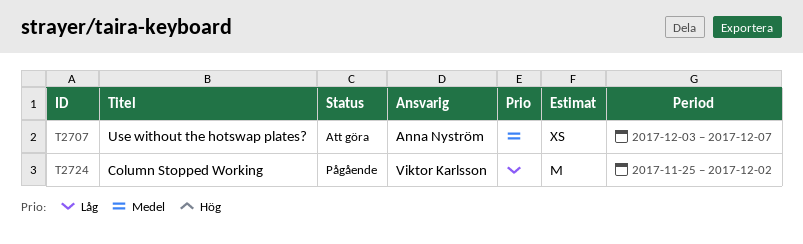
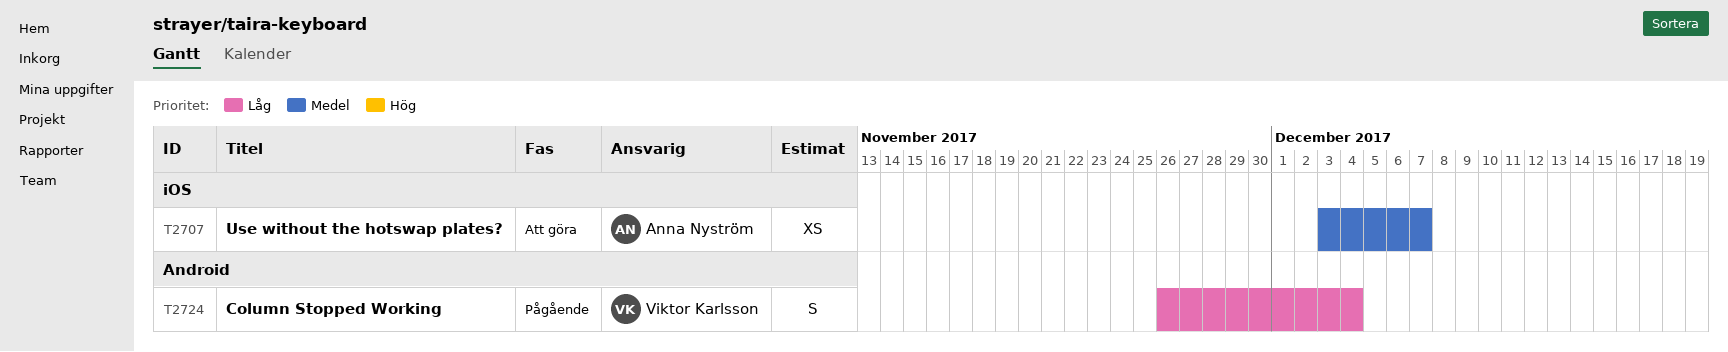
T2724, estimate: M -> S
T2724, start: Nov 25 -> Nov 26
T2724, due: Dec 2 -> Dec 4

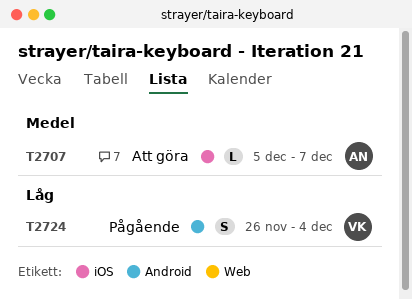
T2707, estimate: XS -> L
T2707, start: Dec 3 -> Dec 5

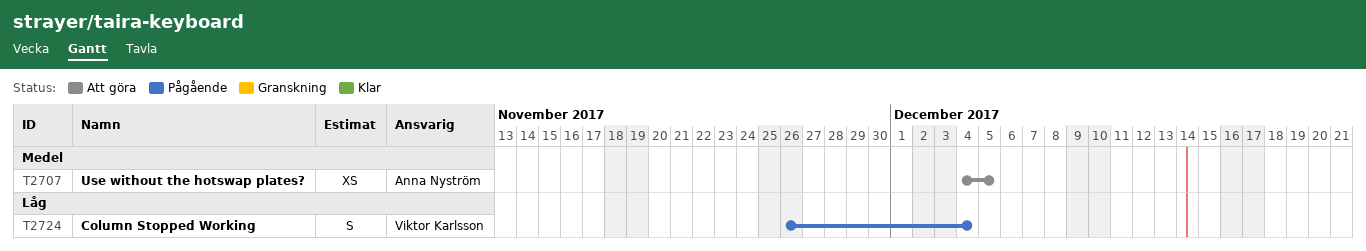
T2707, estimate: L -> XS
T2707, start: Dec 5 -> Dec 4
T2707, due: Dec 7 -> Dec 5

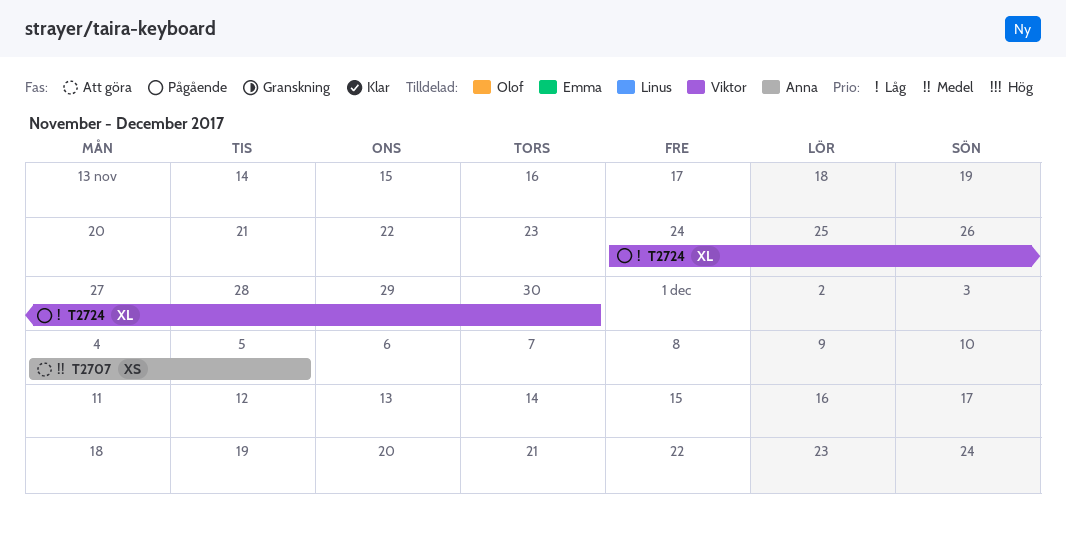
T2724, estimate: S -> XL
T2724, start: Nov 26 -> Nov 24
T2724, due: Dec 4 -> Nov 30

